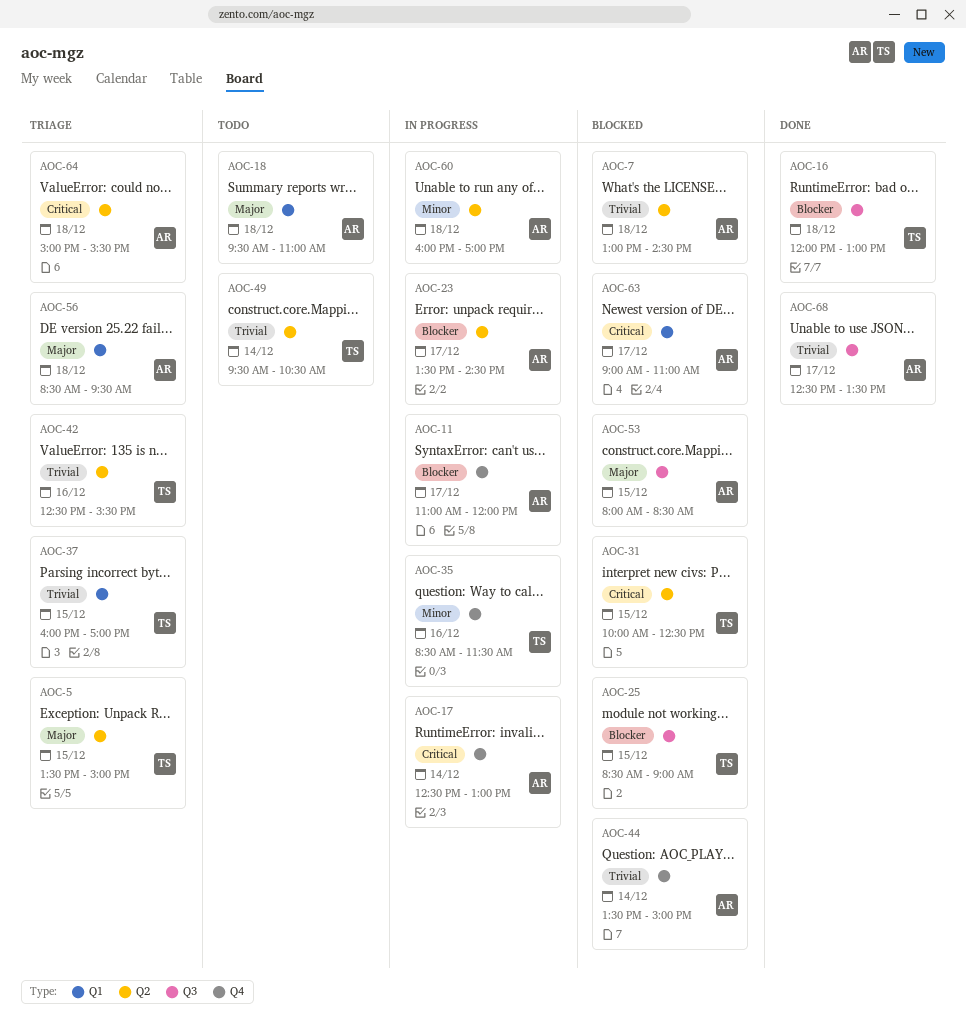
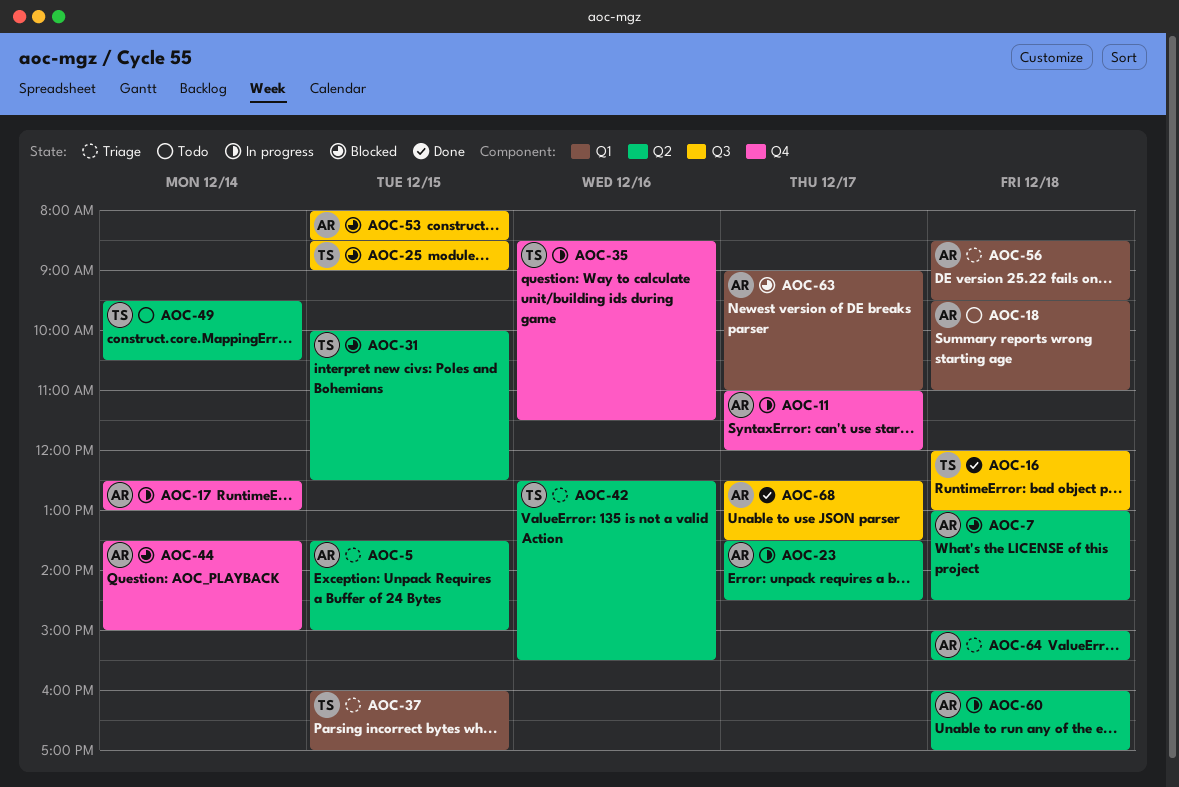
AOC-5, owner: TS -> AR

